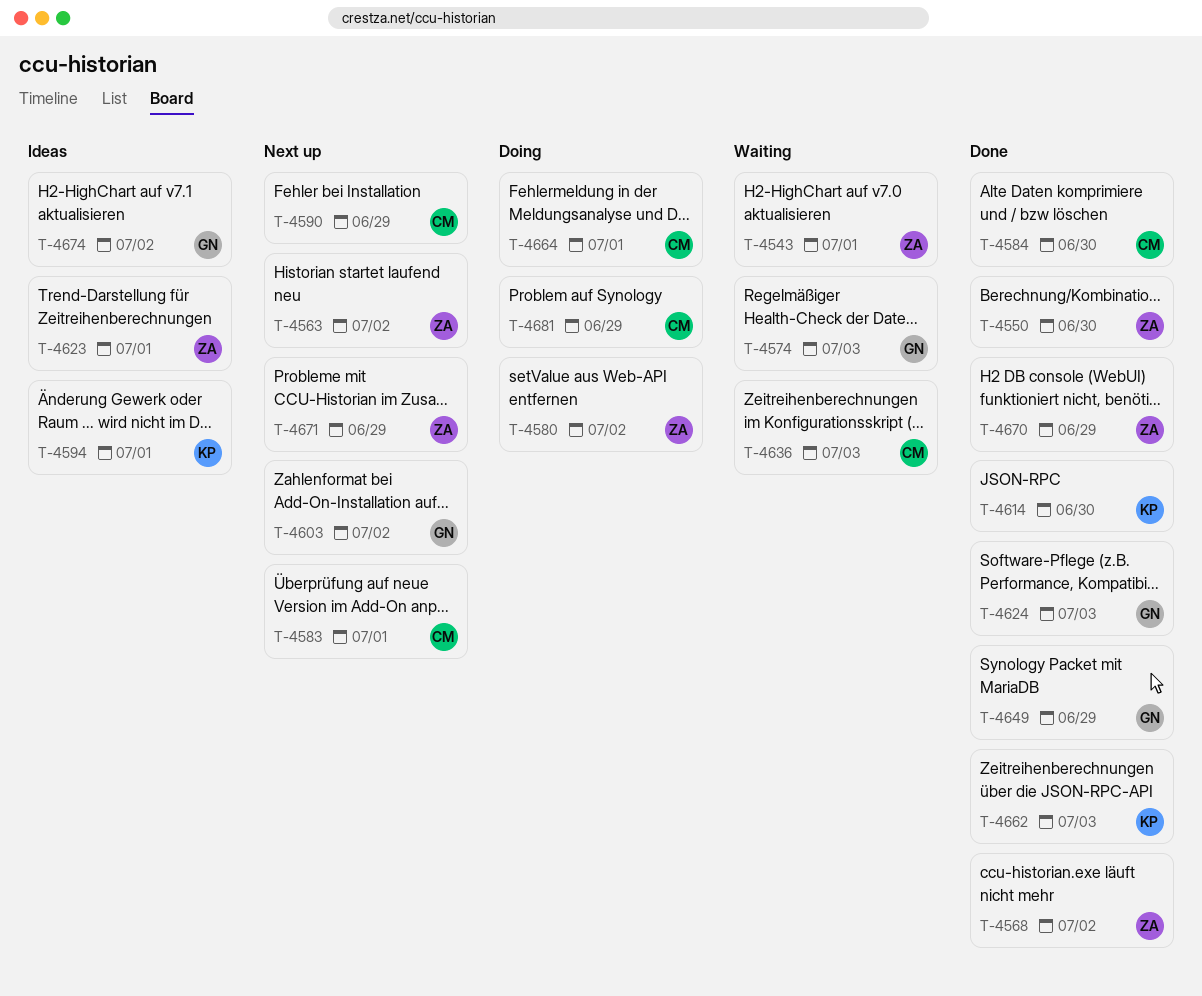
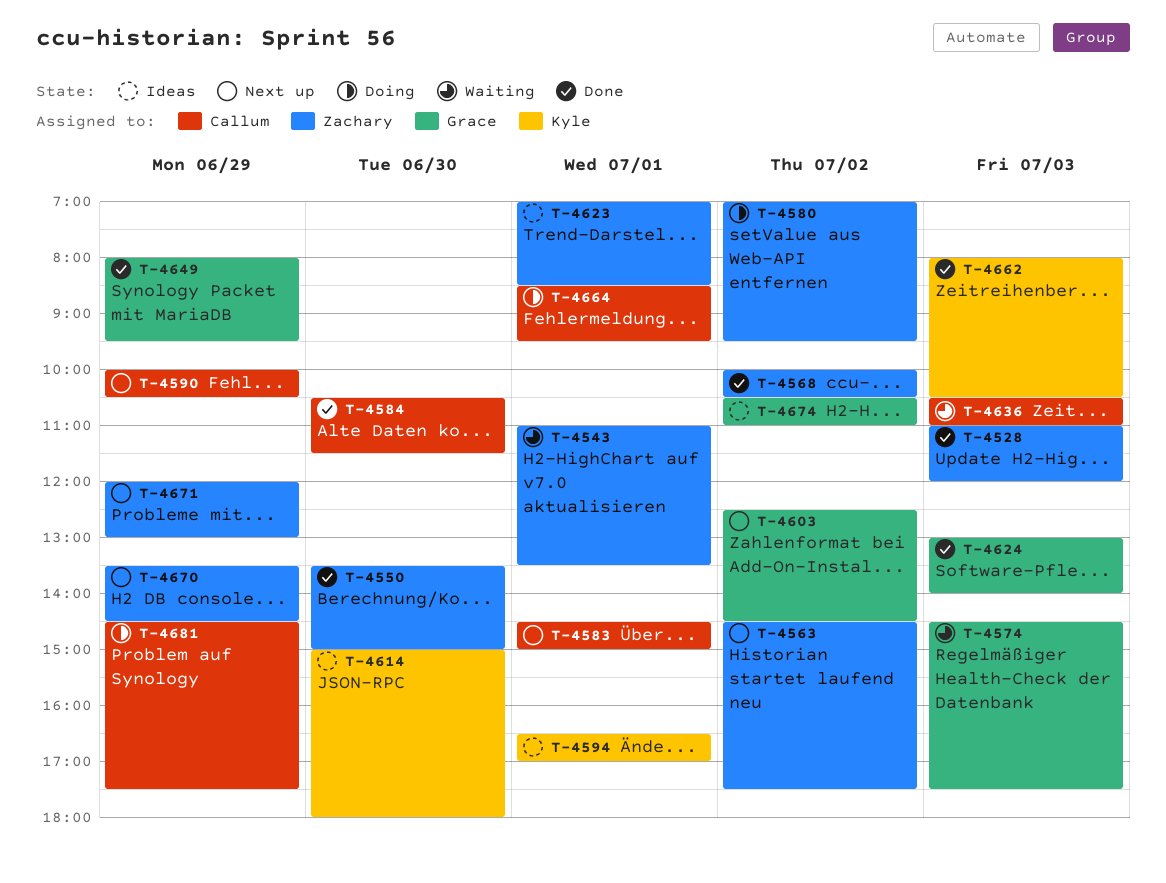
T-4528: none -> present
T-4614, status: Done -> Ideas
T-4670, status: Done -> Next up

